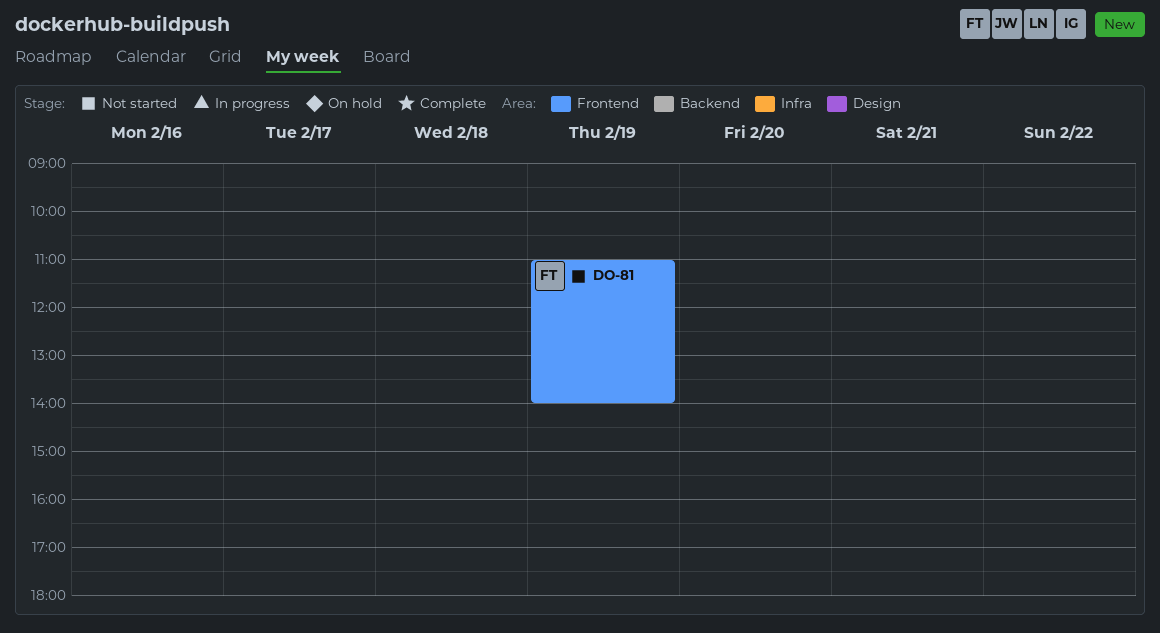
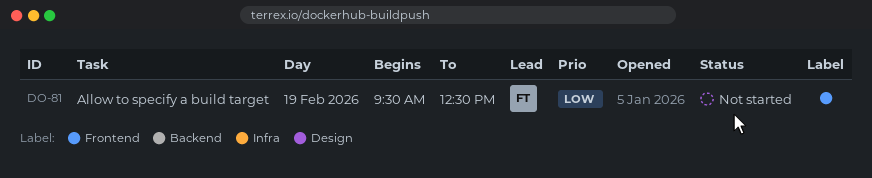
DO-81, begins: 11:00 -> 09:30
DO-81, ends: 14:00 -> 12:30

